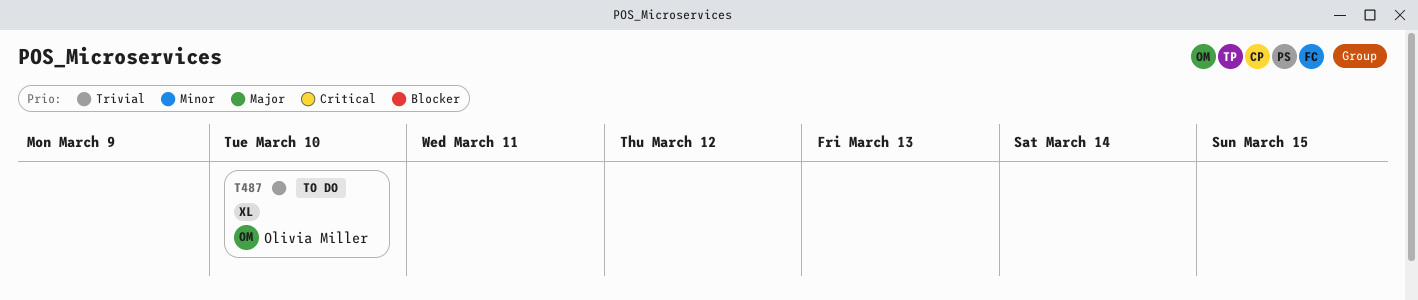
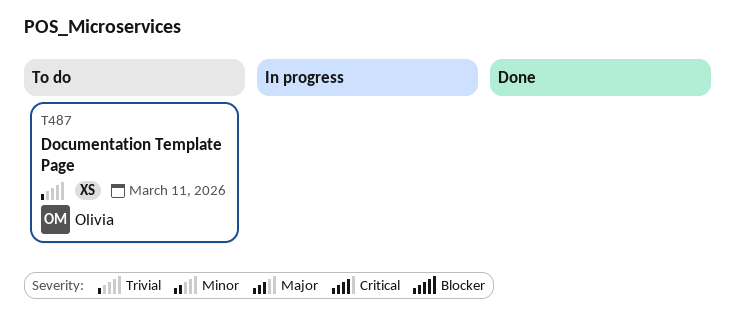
T487, estimate: XL -> XS
T487, due: Mar 10 -> Mar 11

